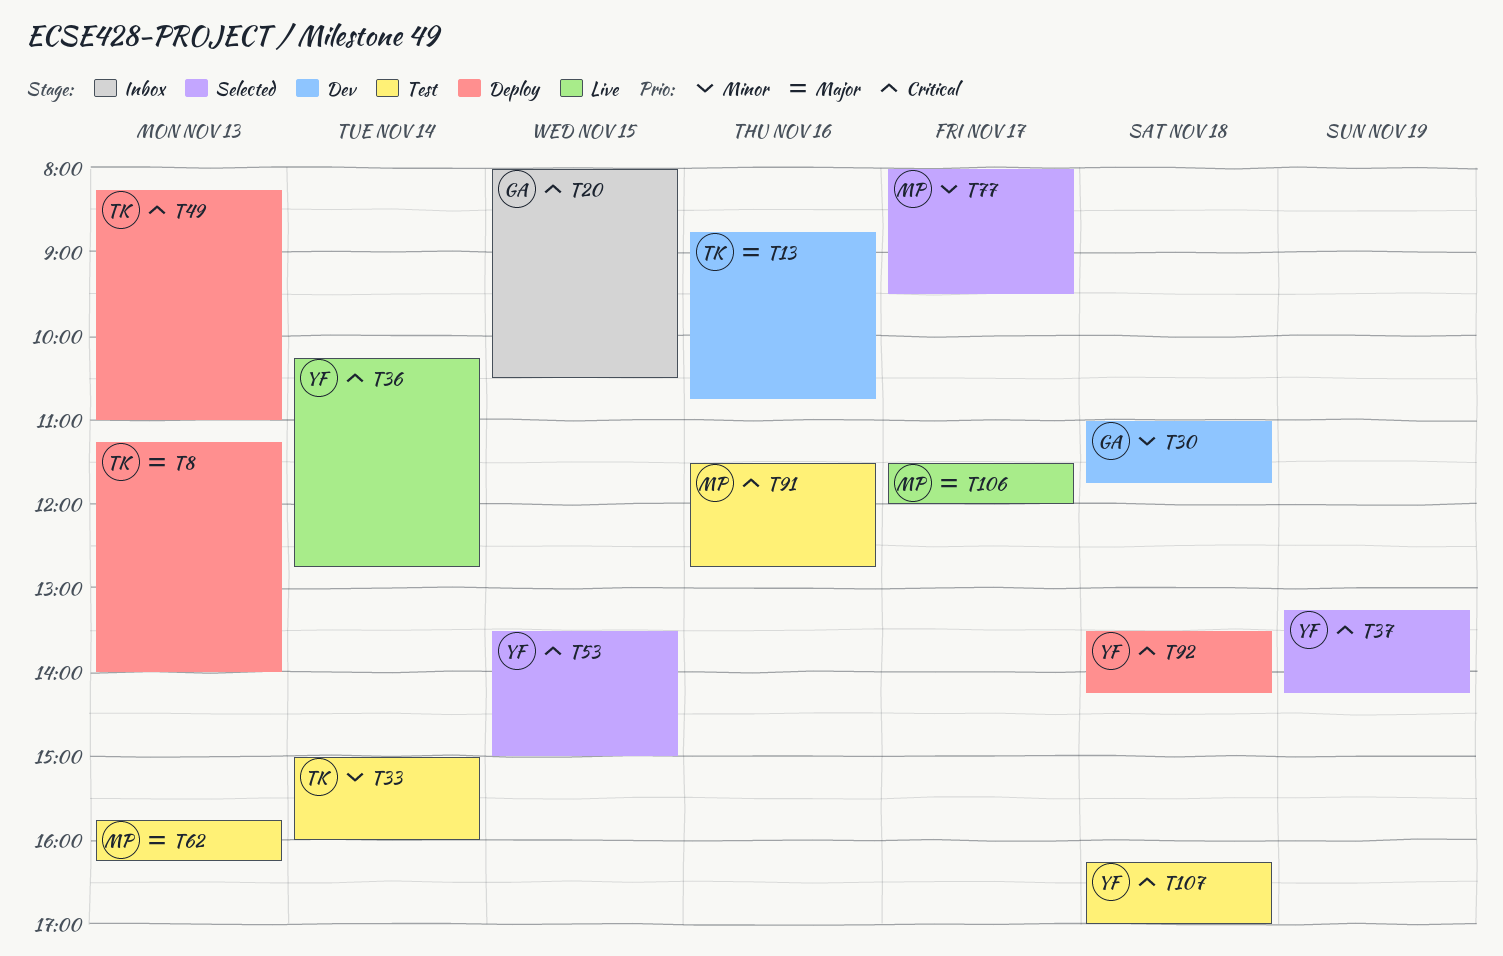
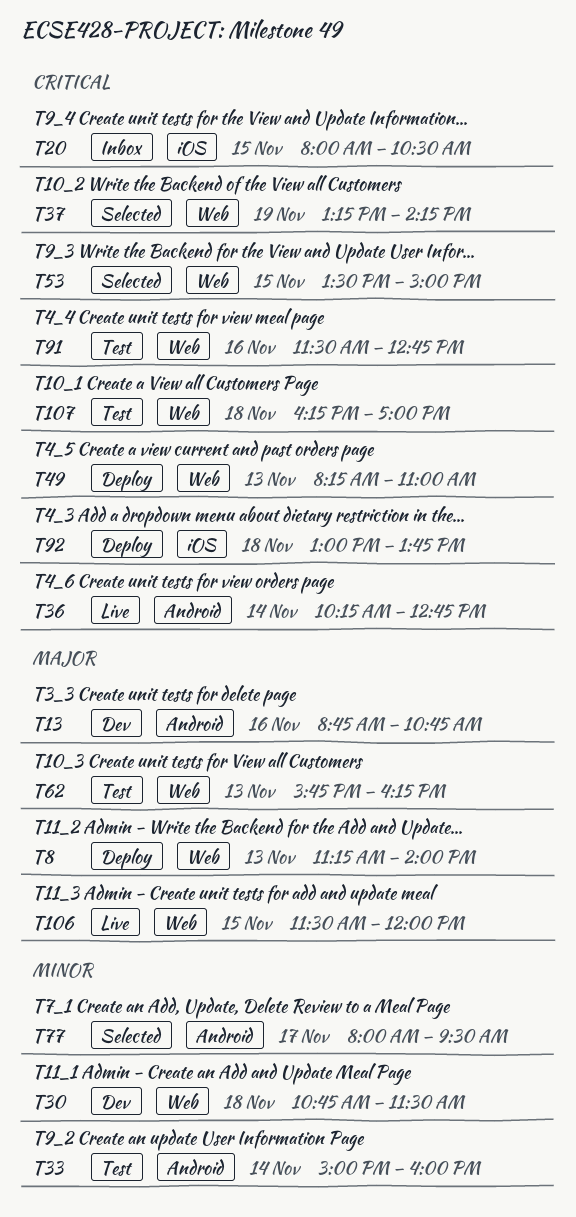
T30, begins: 11:00 -> 10:45
T30, ends: 11:45 -> 11:30
T92, begins: 13:30 -> 13:00
T92, ends: 14:15 -> 13:45
T106, day: Nov 17 -> Nov 15

